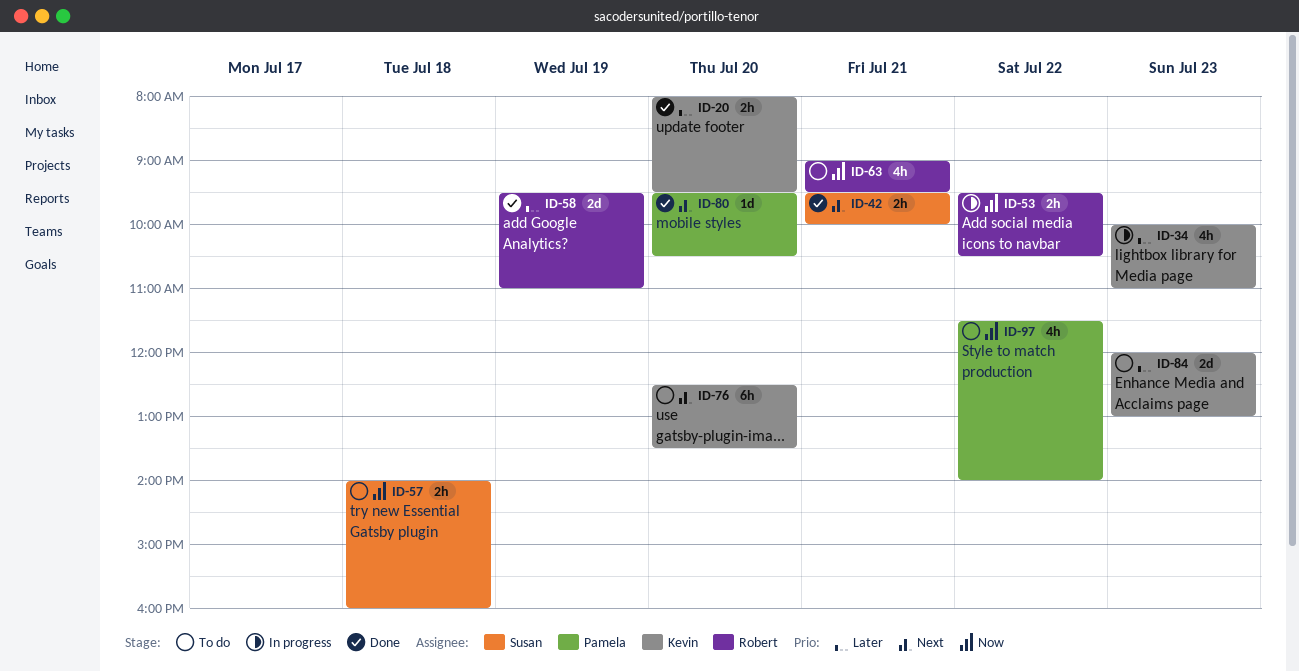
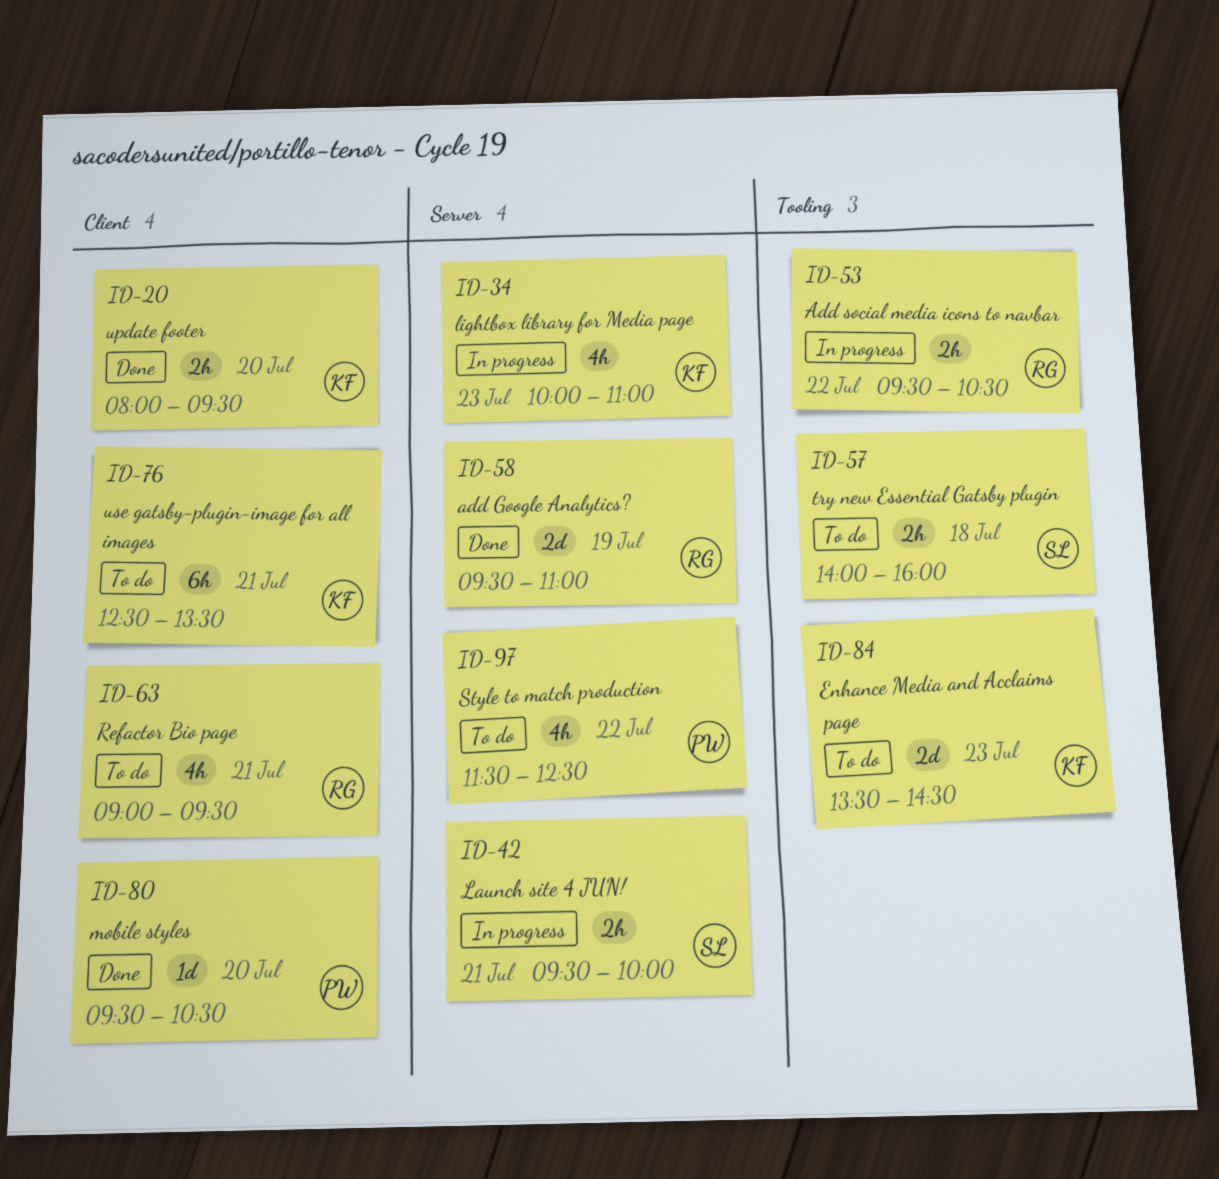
ID-42, status: Done -> In progress
ID-76, day: Jul 20 -> Jul 21
ID-84, begins: 12:00 -> 13:30
ID-84, ends: 13:00 -> 14:30
ID-97, ends: 14:00 -> 12:30

